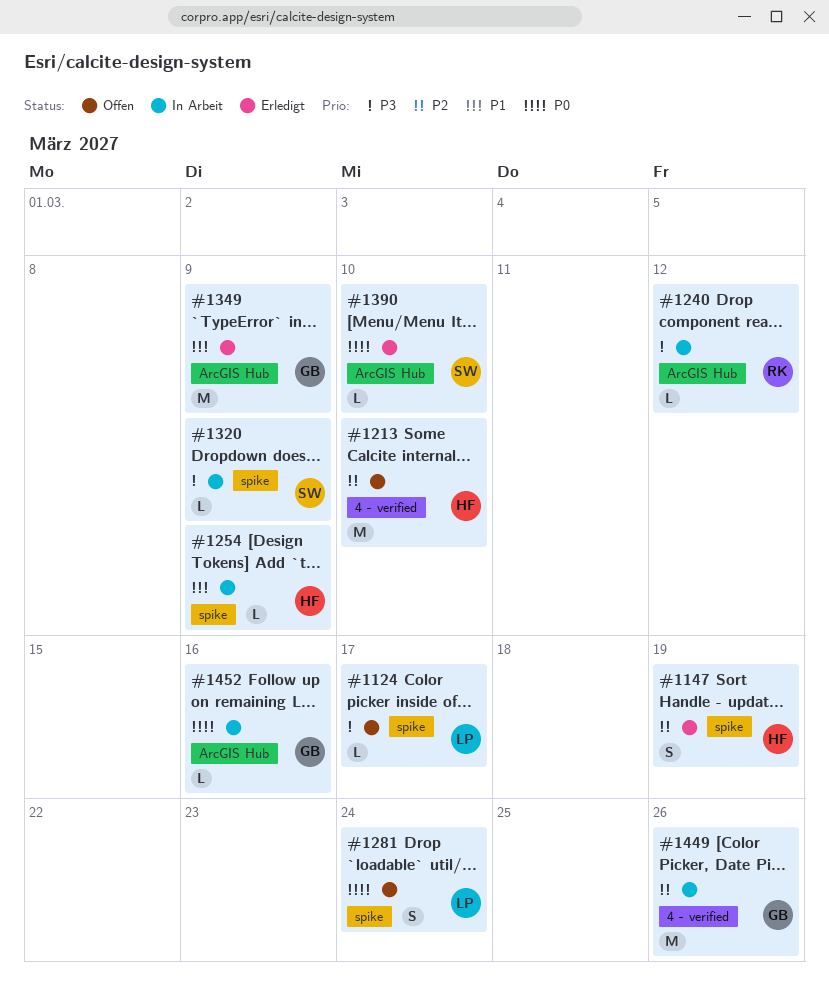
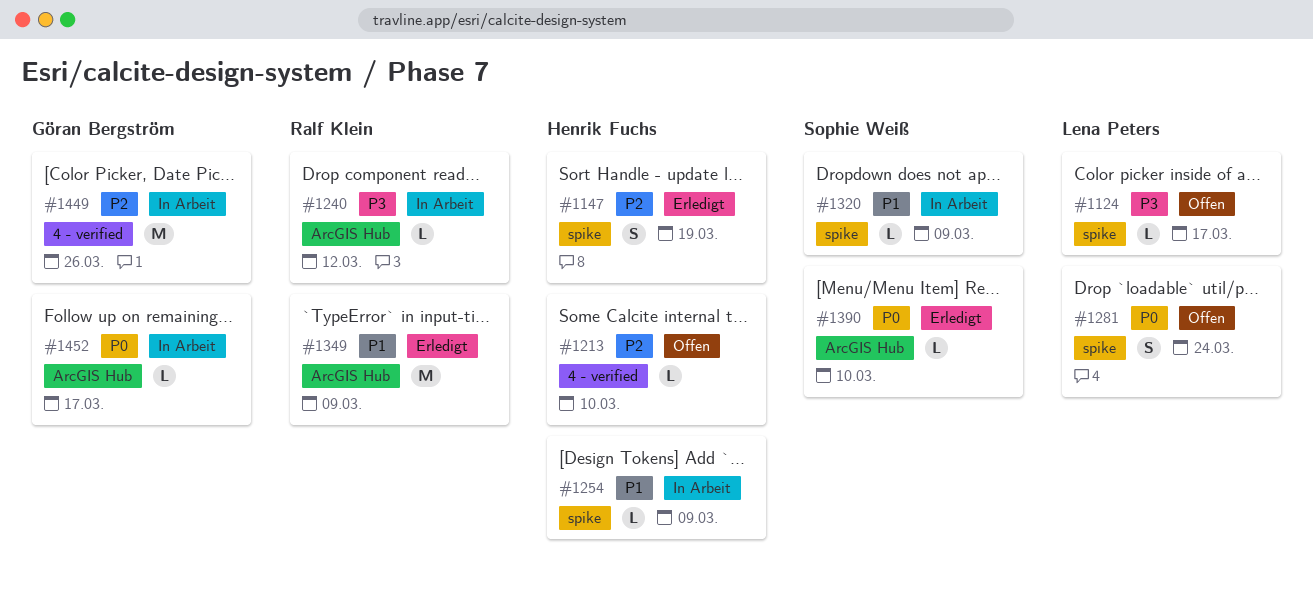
#1213, estimate: M -> L
#1320, priority: P3 -> P1
#1349, owner: Göran Bergström -> Ralf Klein
#1452, due: Mar 16 -> Mar 17

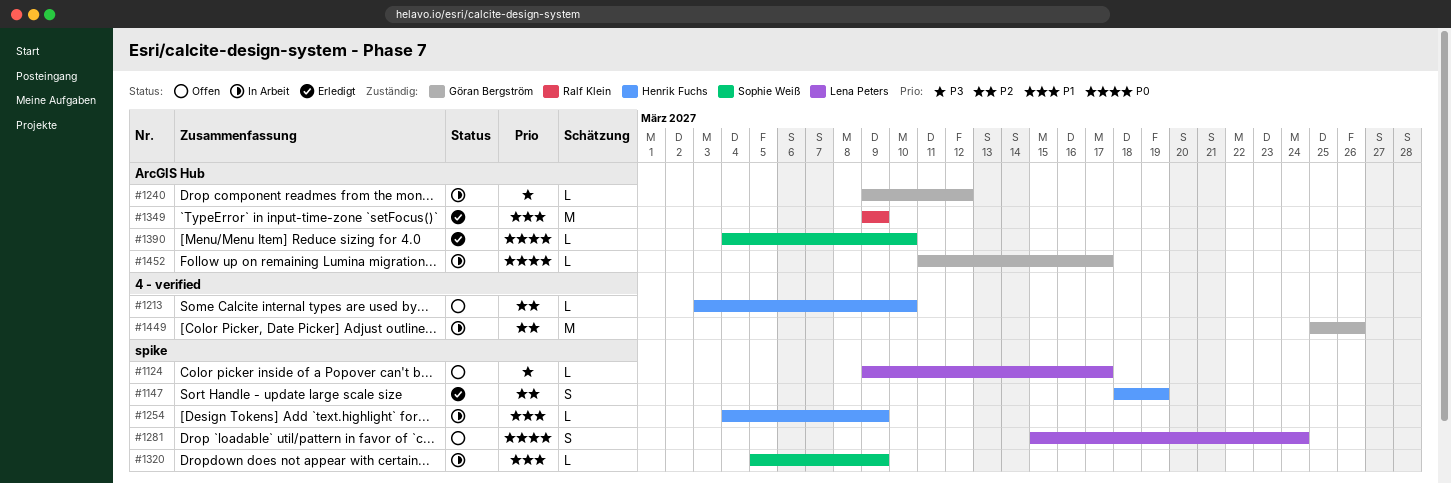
#1240, owner: Ralf Klein -> Göran Bergström

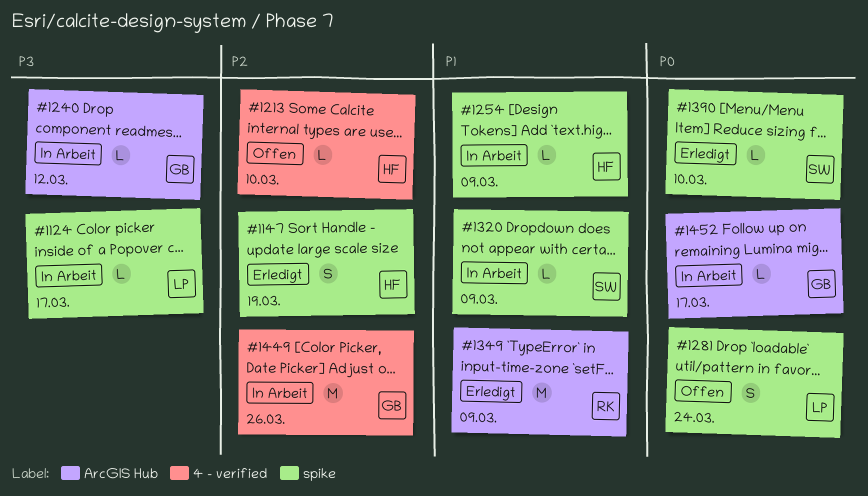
#1124, status: Offen -> In Arbeit
#1390, label: ArcGIS Hub -> spike

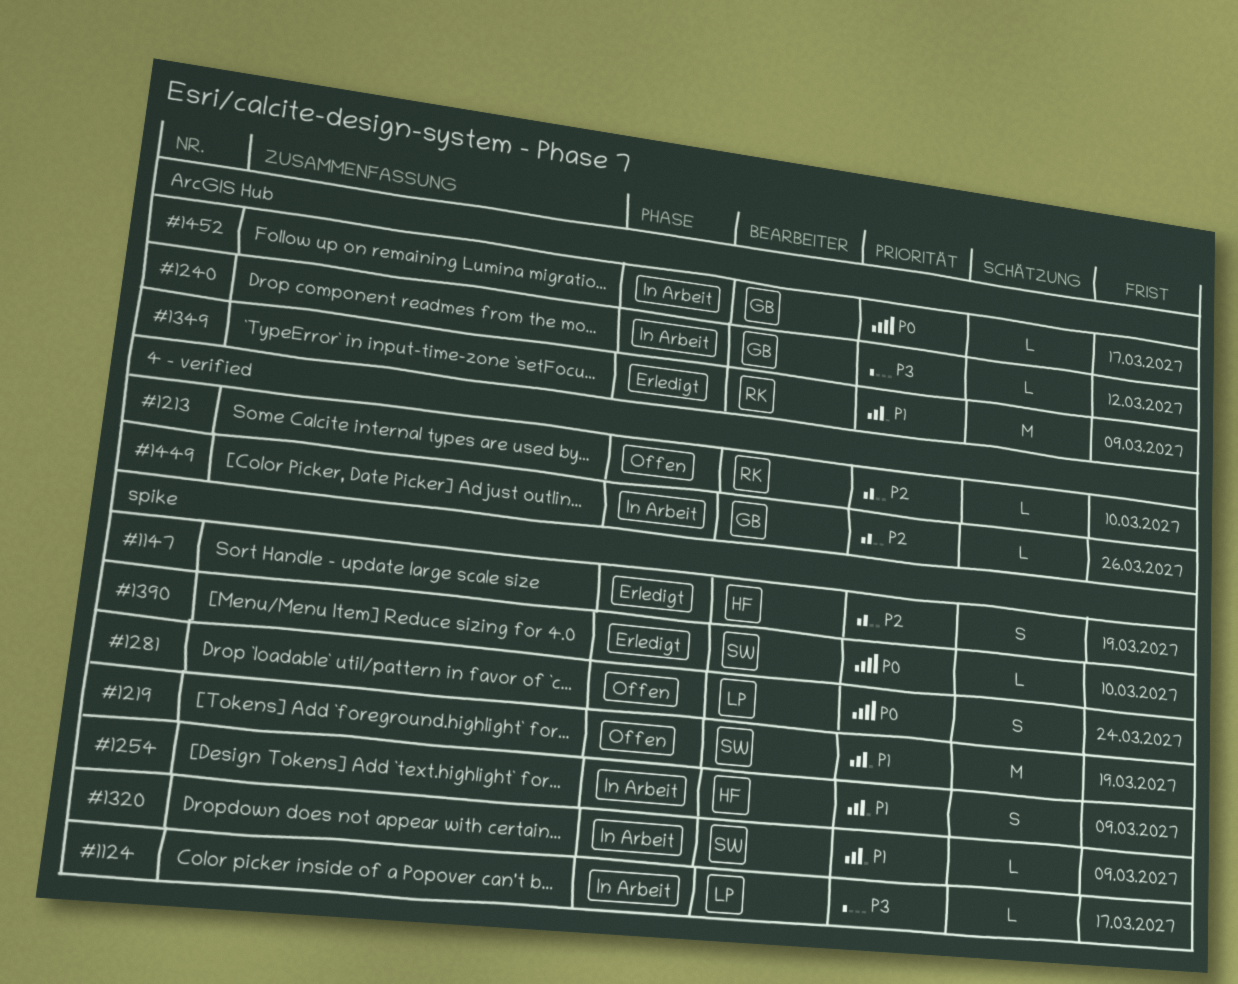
#1213, owner: HF -> RK
#1219: none -> present
#1254, estimate: L -> S
#1449, estimate: M -> L

